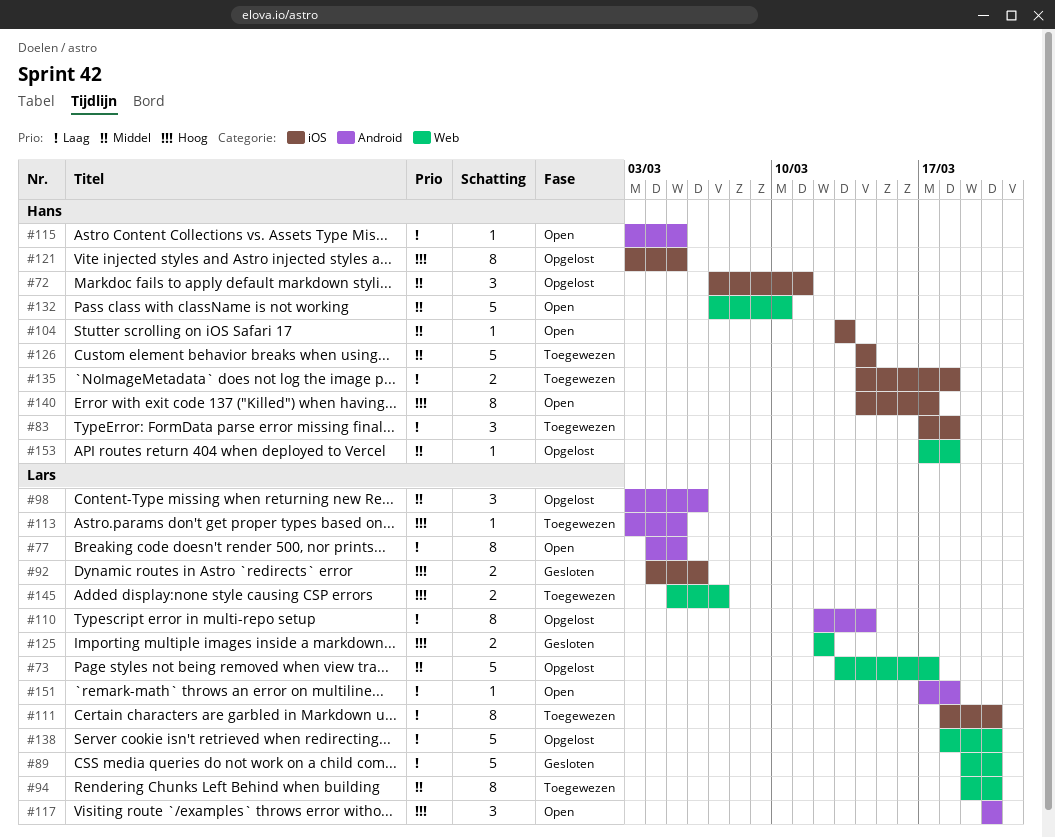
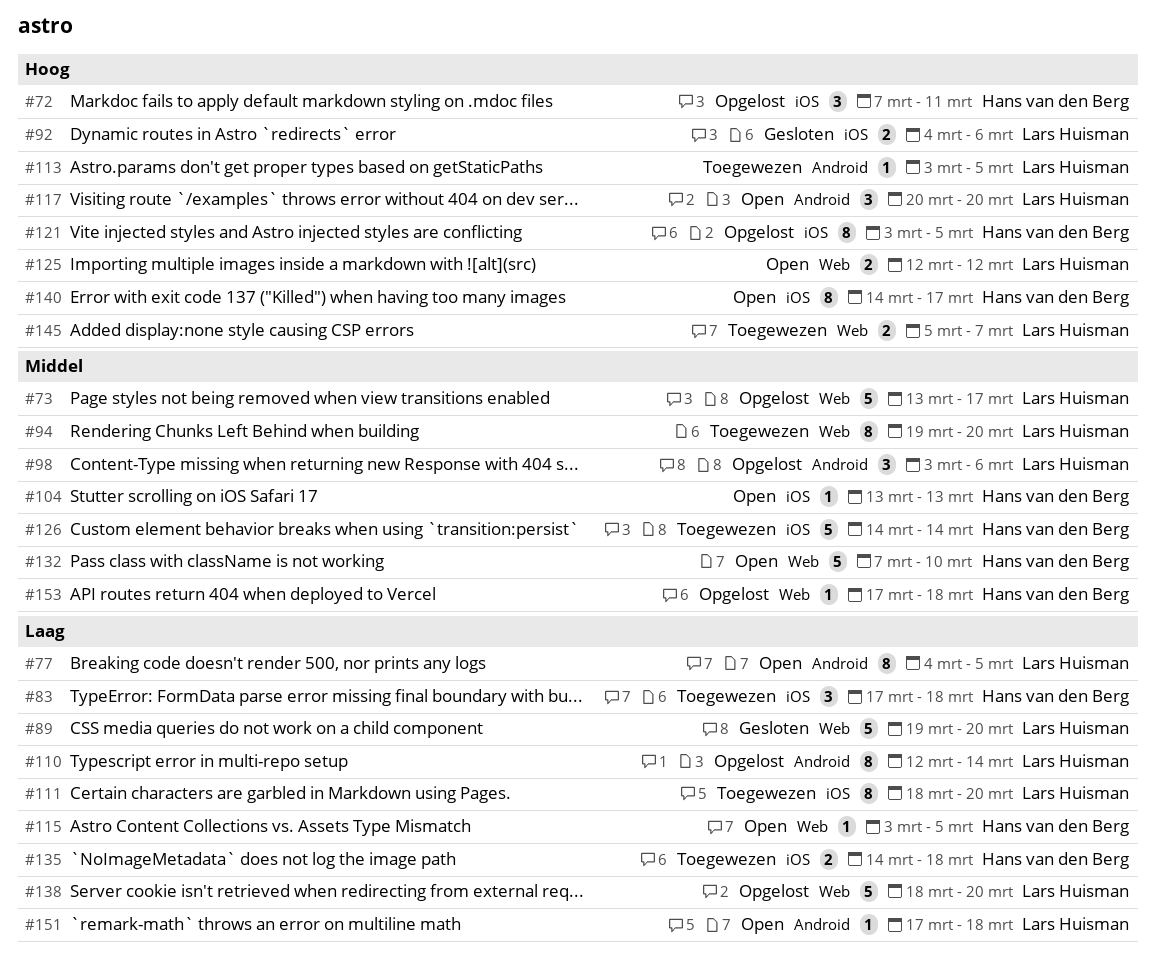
#72, priority: Middel -> Hoog
#115, label: Android -> Web
#125, status: Gesloten -> Open

